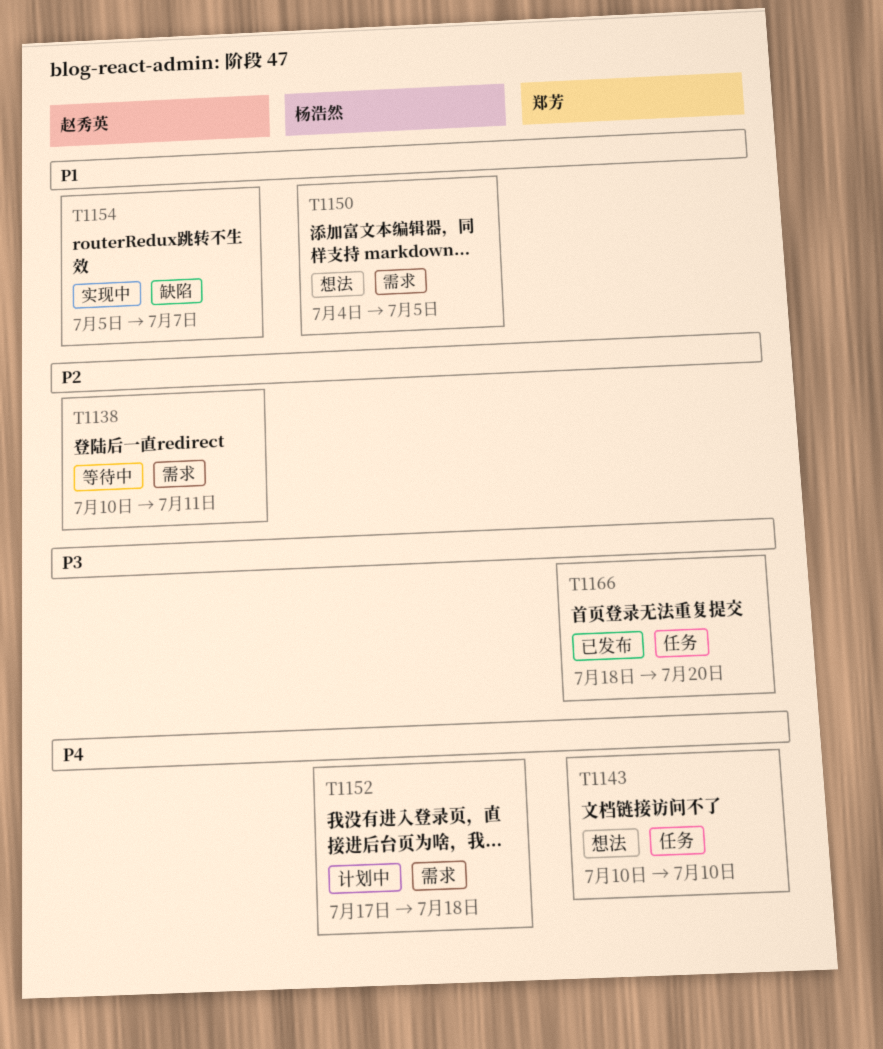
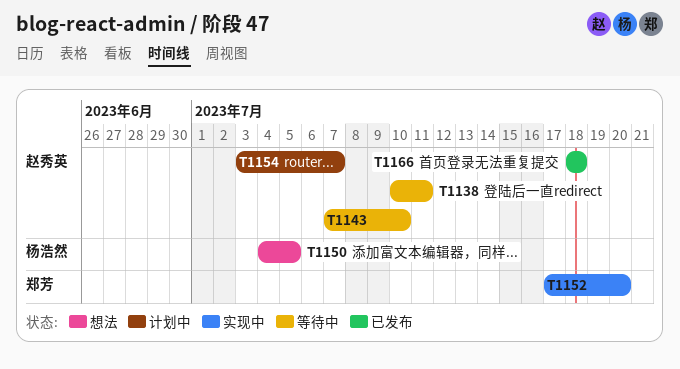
T1143, status: 想法 -> 等待中
T1143, owner: 郑芳 -> 赵秀英
T1143, start: Jul 10 -> Jul 7
T1152, status: 计划中 -> 实现中
T1152, owner: 杨浩然 -> 郑芳
T1152, due: Jul 18 -> Jul 20
T1154, status: 实现中 -> 计划中
T1154, start: Jul 5 -> Jul 3
T1166, owner: 郑芳 -> 赵秀英
T1166, due: Jul 20 -> Jul 18

